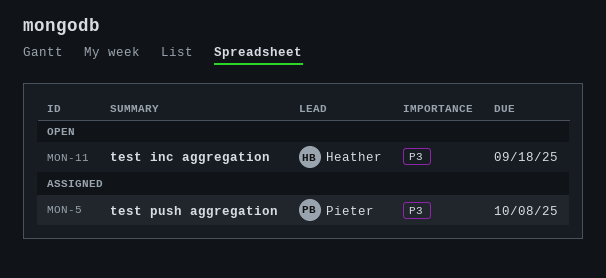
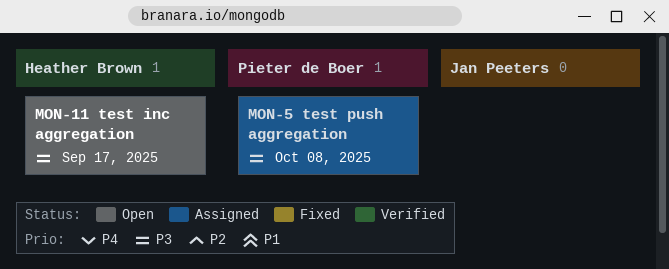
MON-11, due: Sep 18 -> Sep 17

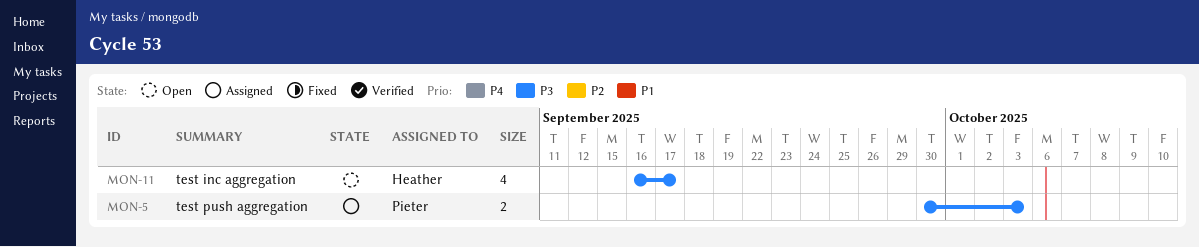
MON-5, due: Oct 8 -> Oct 3

